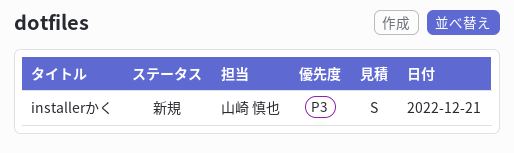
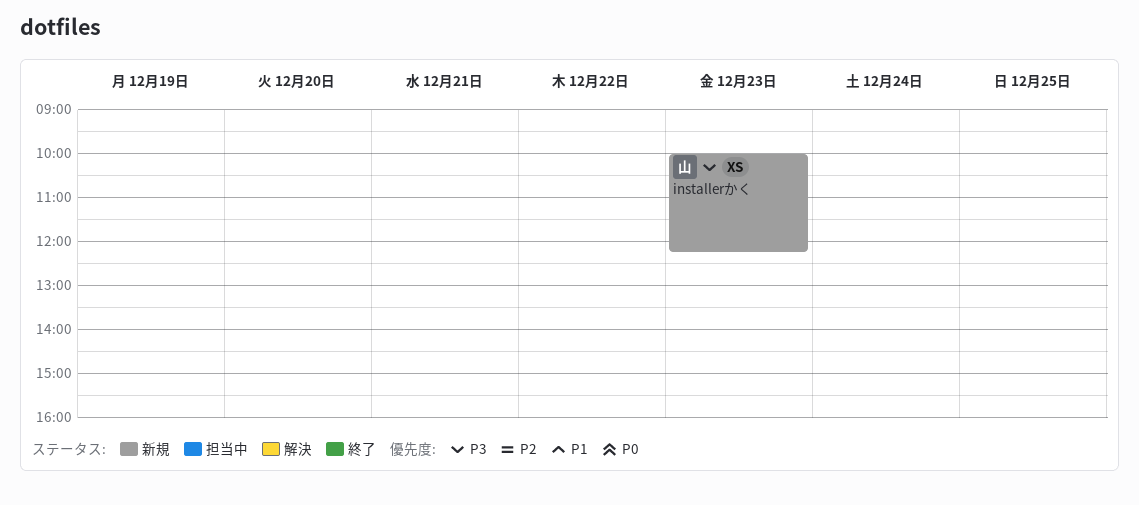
installerかく, estimate: S -> XS
installerかく, day: Dec 21 -> Dec 23

